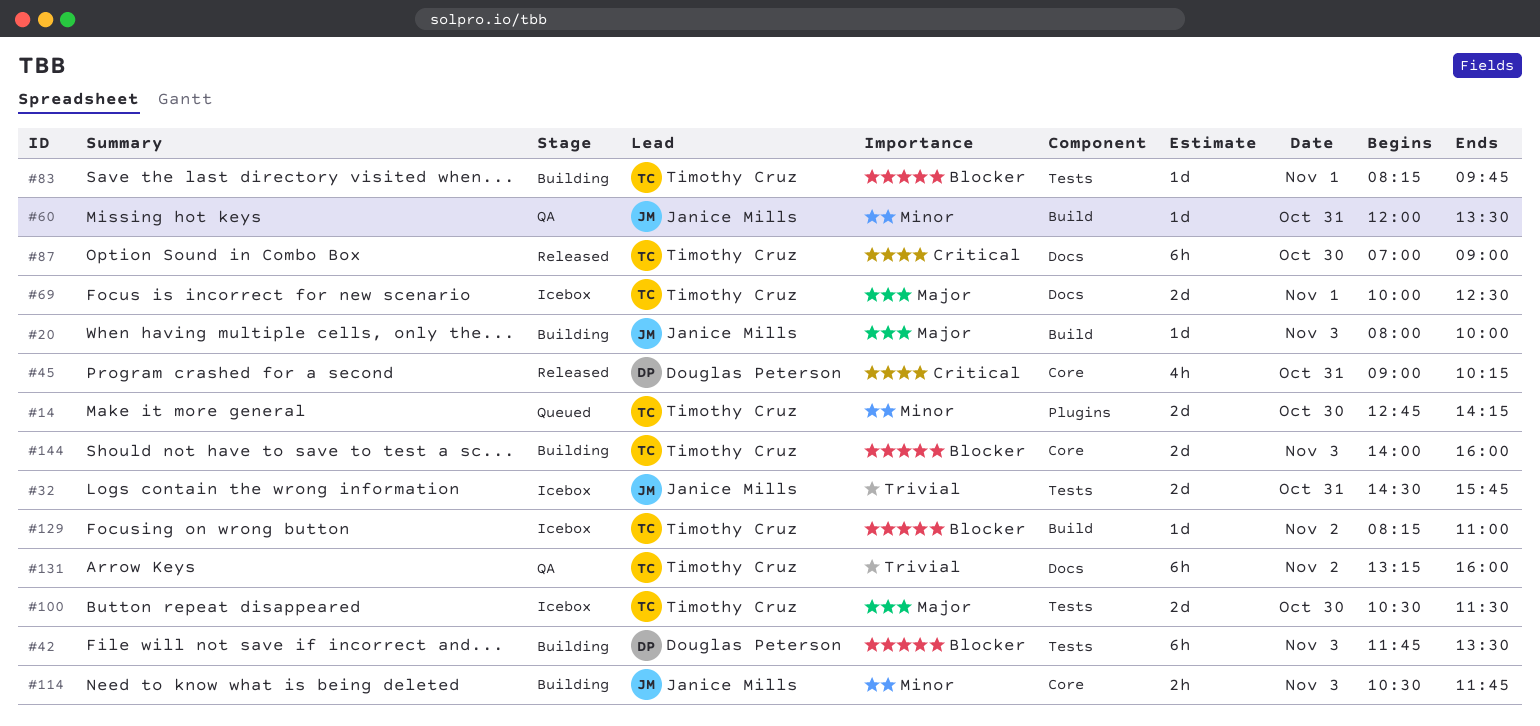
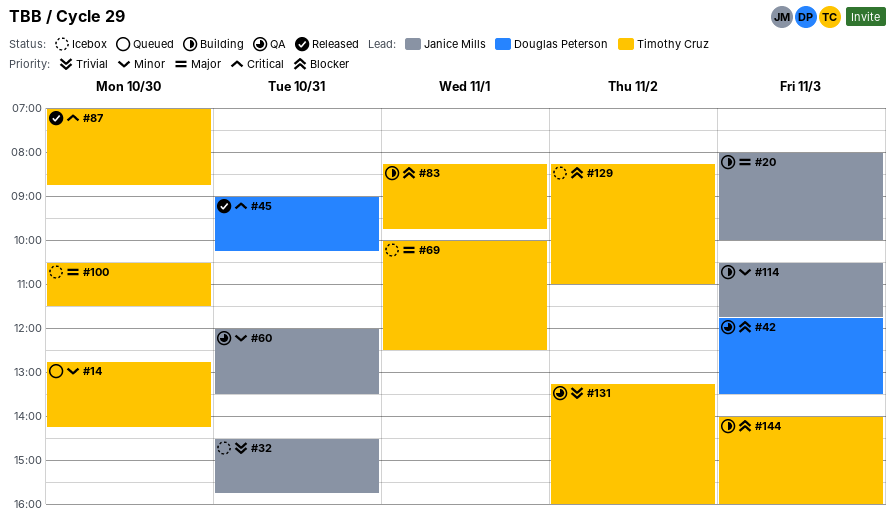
#42, status: Building -> QA
#87, ends: 09:00 -> 08:45

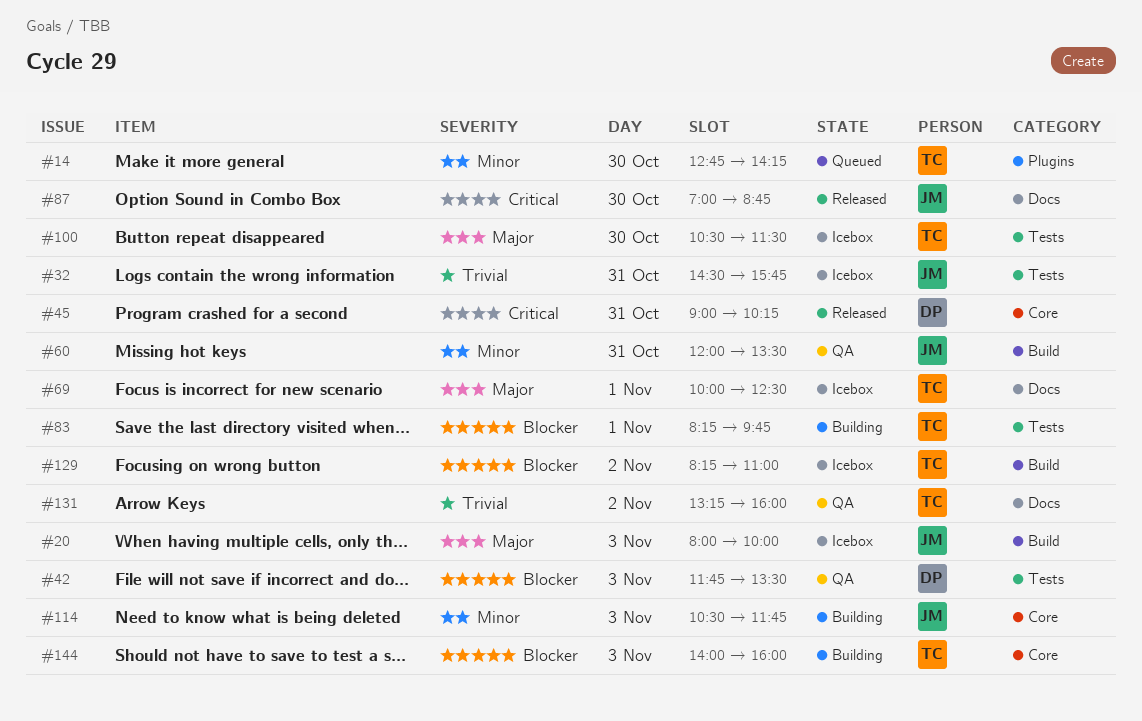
#20, status: Building -> Icebox
#87, owner: Timothy Cruz -> Janice Mills

